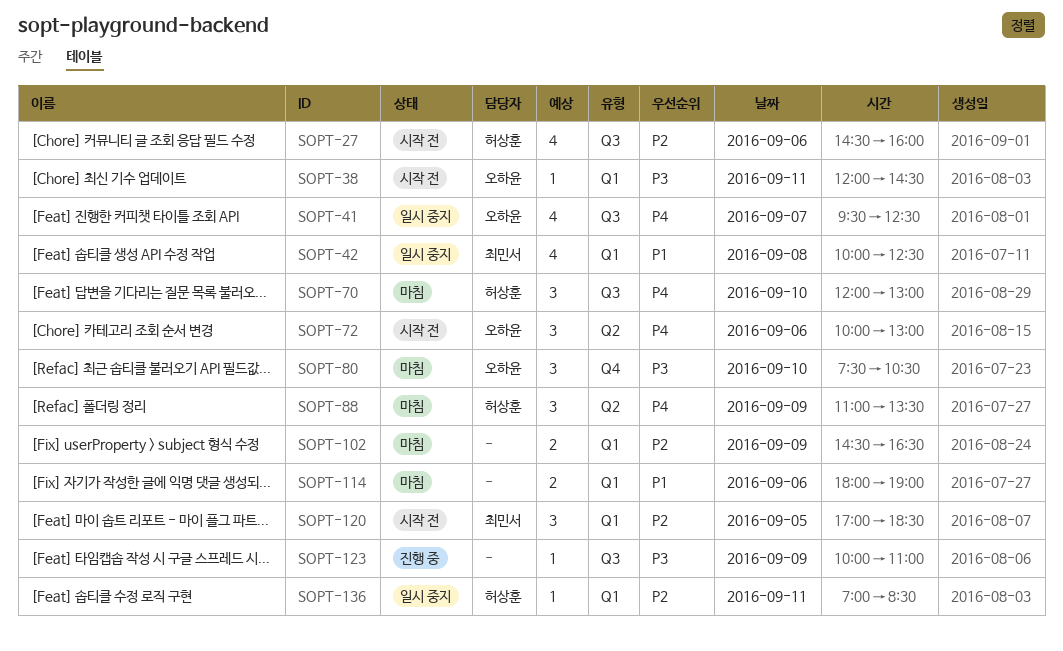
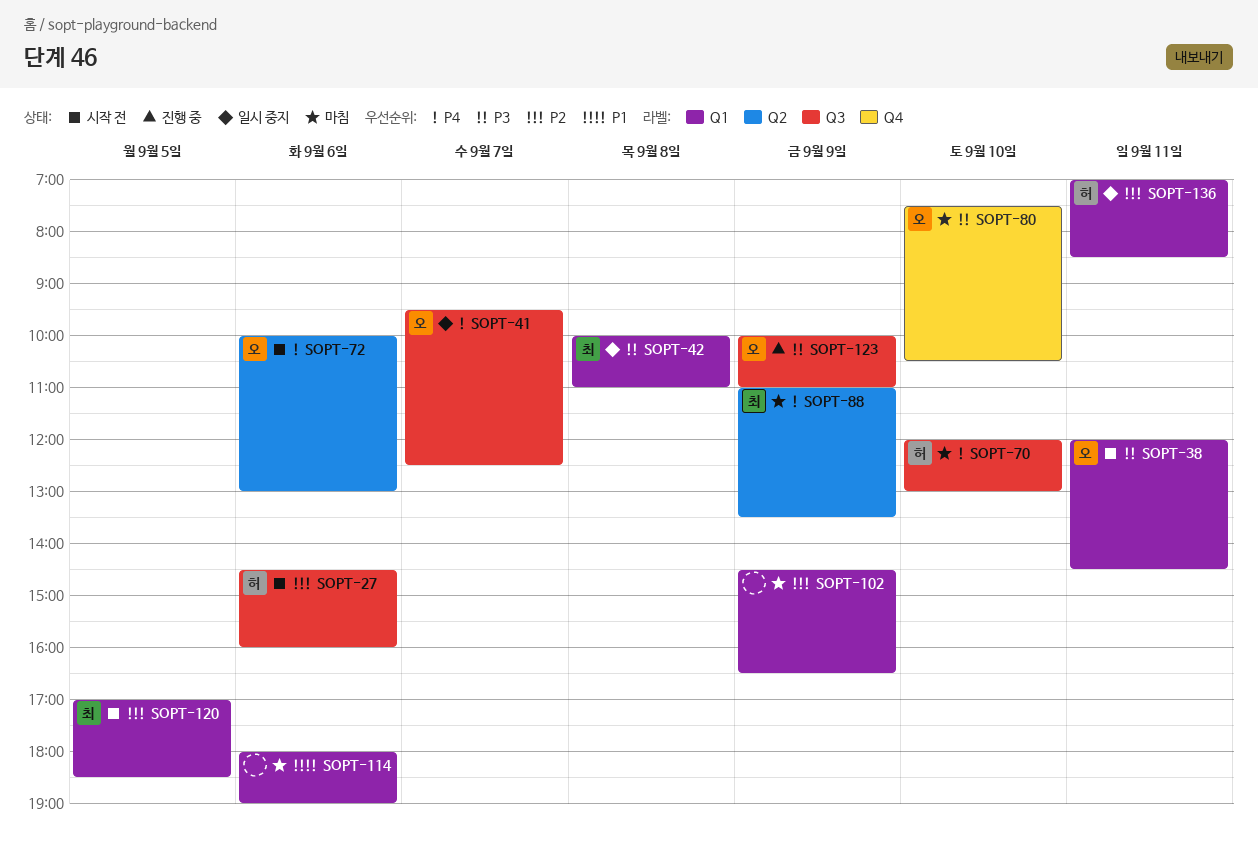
SOPT-42, priority: P1 -> P3
SOPT-42, ends: 12:30 -> 11:00
SOPT-88, owner: 허상훈 -> 최민서
SOPT-123, owner: none -> 오하윤

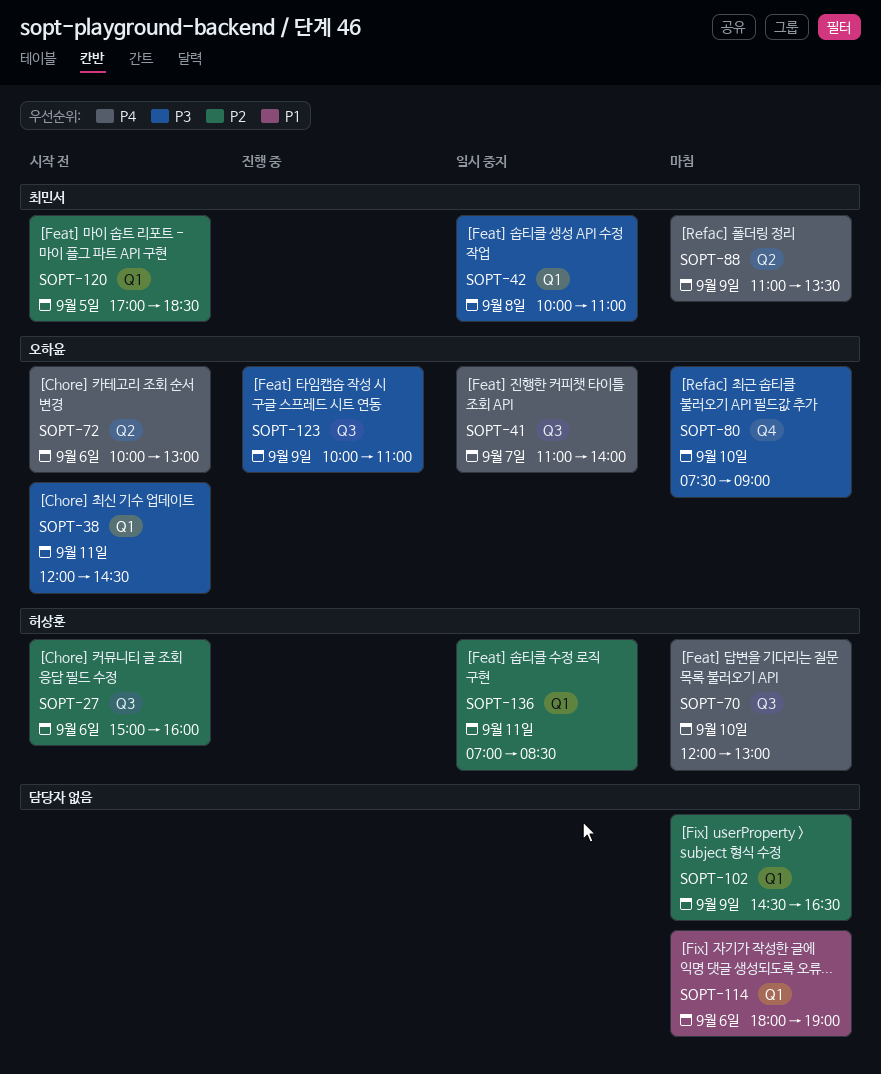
SOPT-27, begins: 14:30 -> 15:00
SOPT-41, begins: 09:30 -> 11:00
SOPT-41, ends: 12:30 -> 14:00
SOPT-80, ends: 10:30 -> 09:00

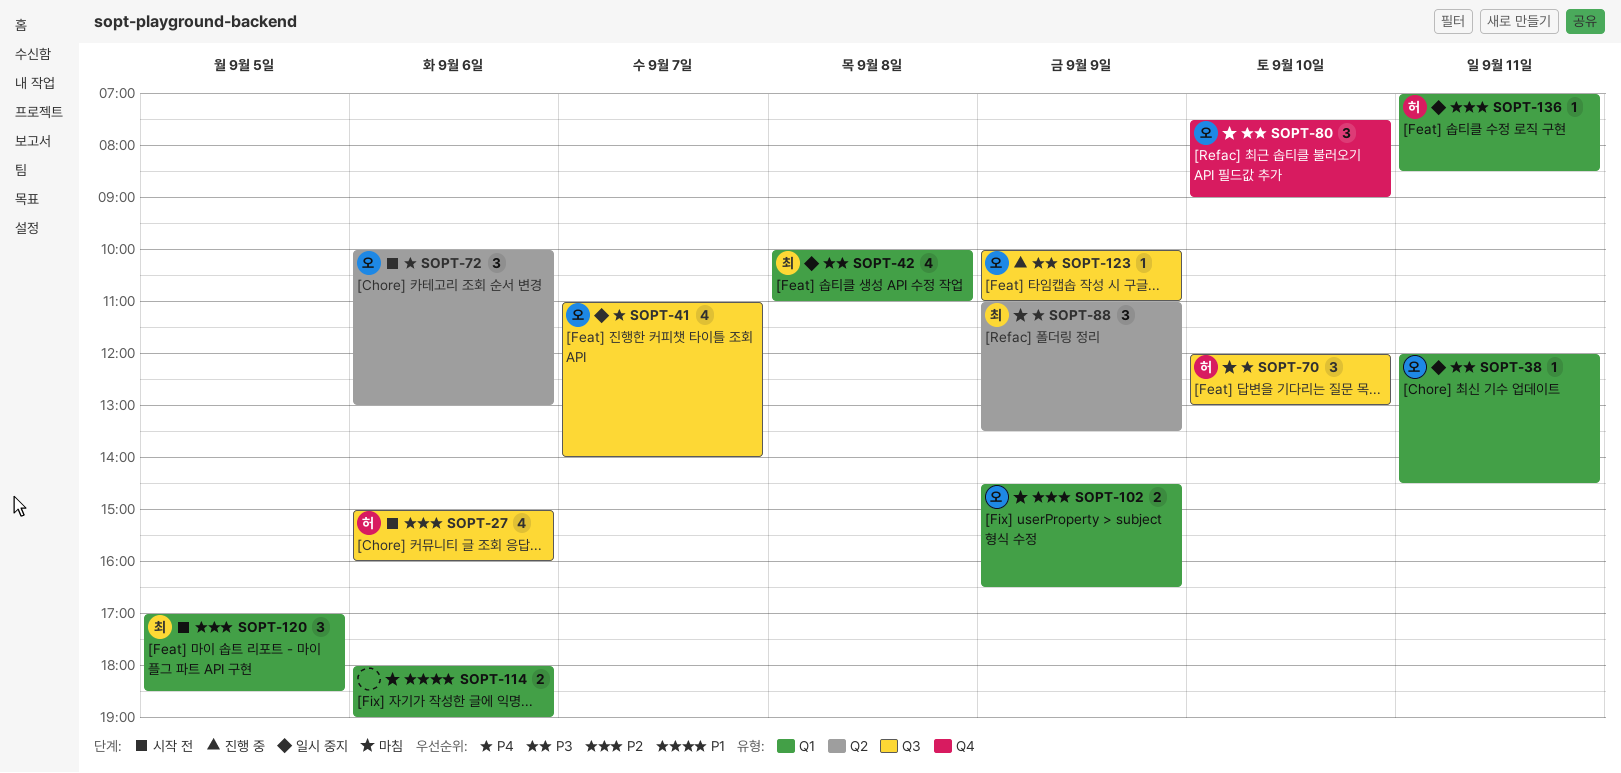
SOPT-38, status: 시작 전 -> 일시 중지
SOPT-102, owner: none -> 오하윤

